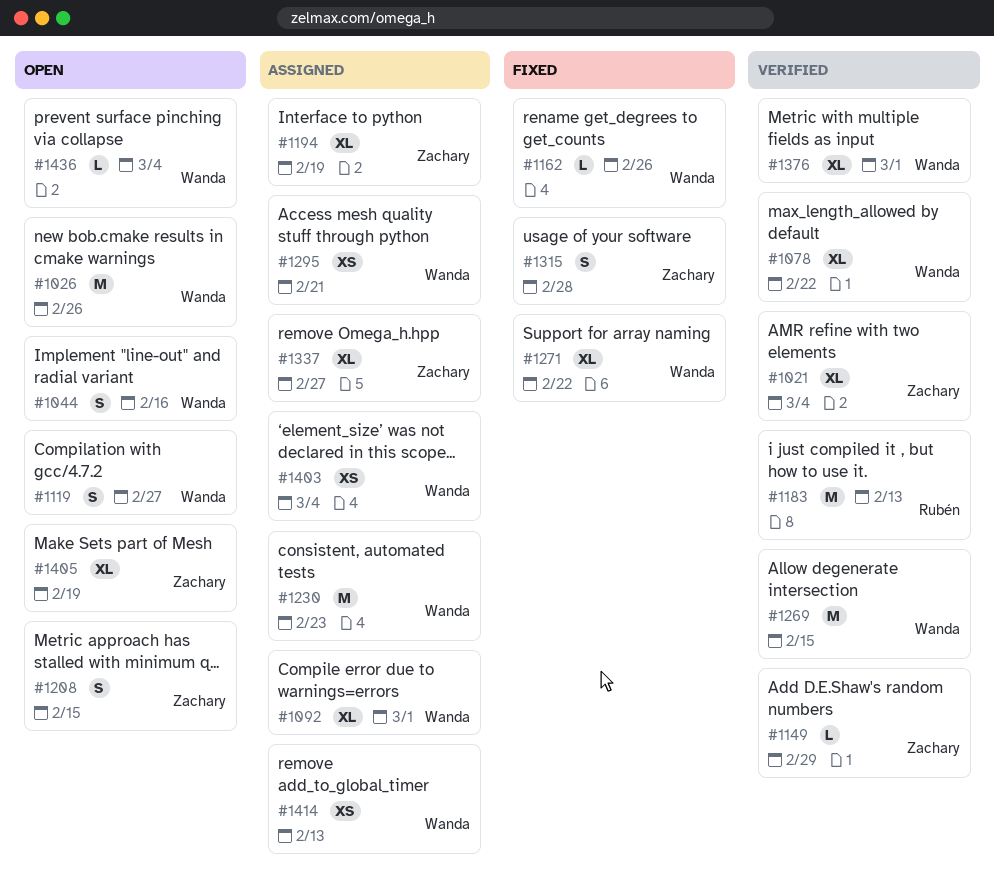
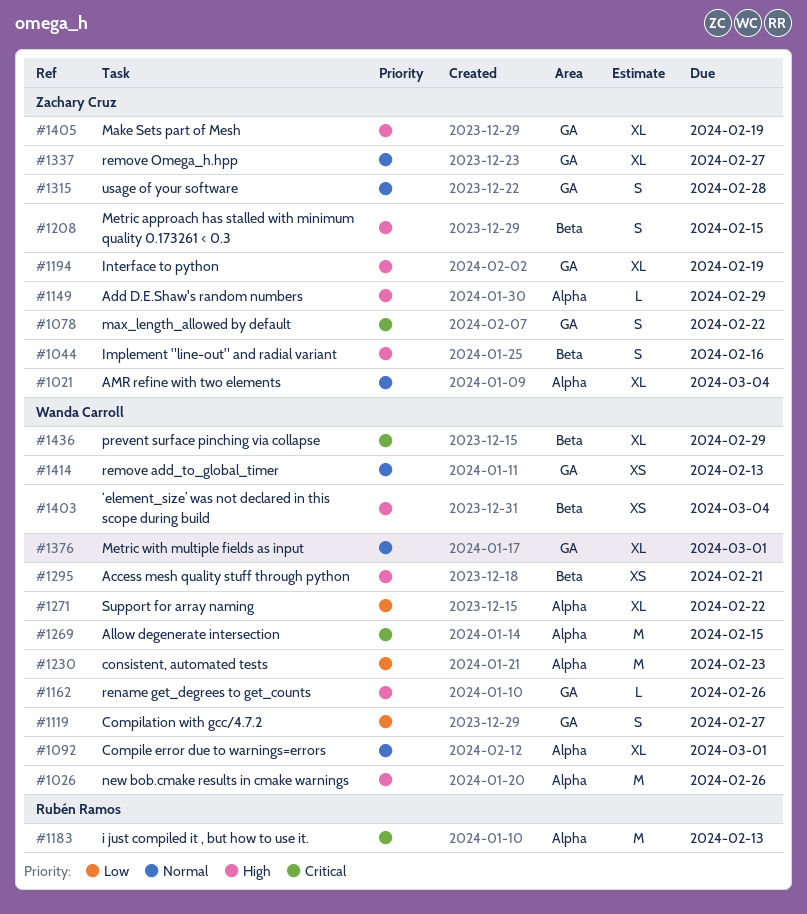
#1044, owner: Wanda Carroll -> Zachary Cruz
#1078, owner: Wanda Carroll -> Zachary Cruz
#1078, estimate: XL -> S
#1436, estimate: L -> XL
#1436, due: Mar 4 -> Feb 29

